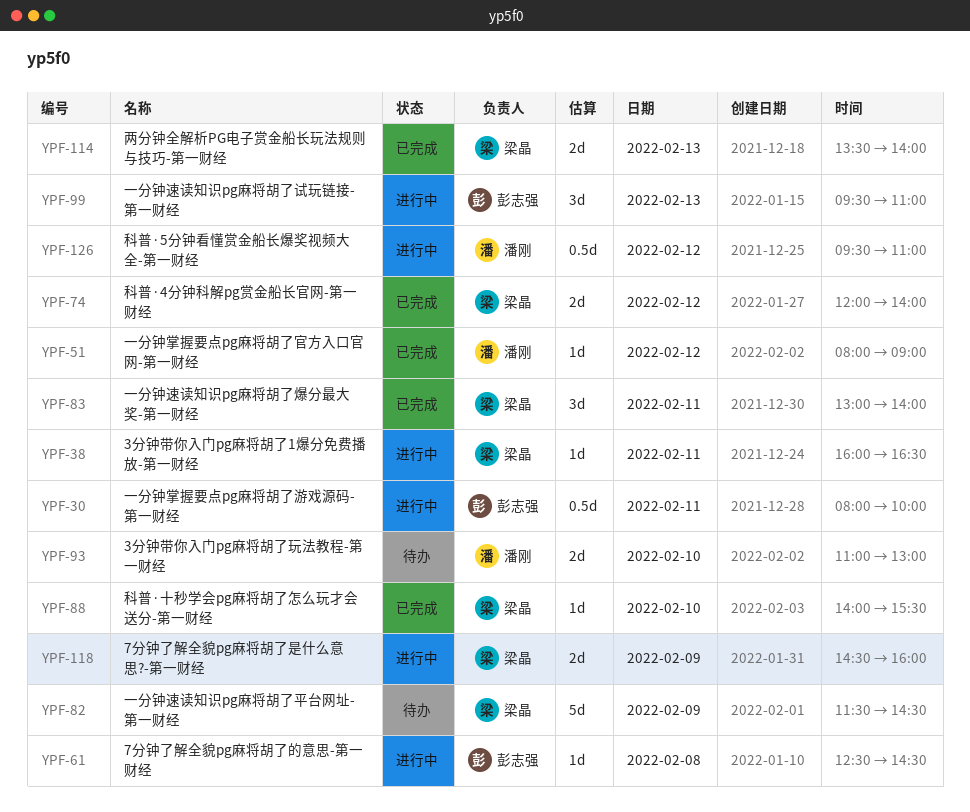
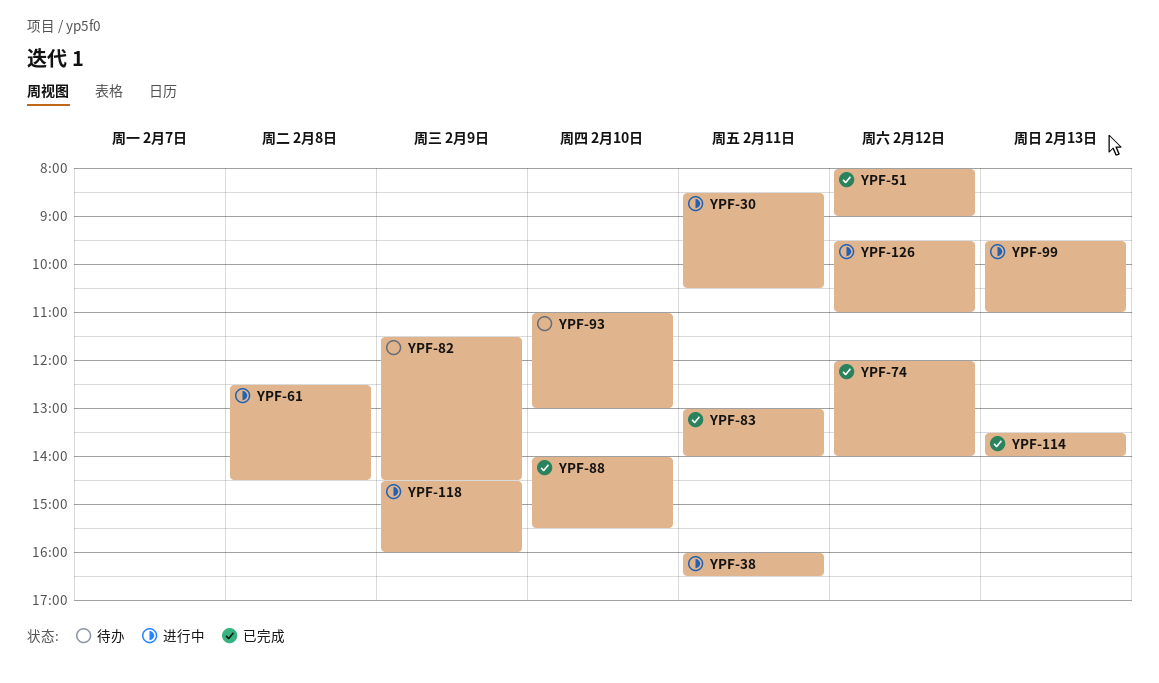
YPF-30, begins: 08:00 -> 08:30
YPF-30, ends: 10:00 -> 10:30

